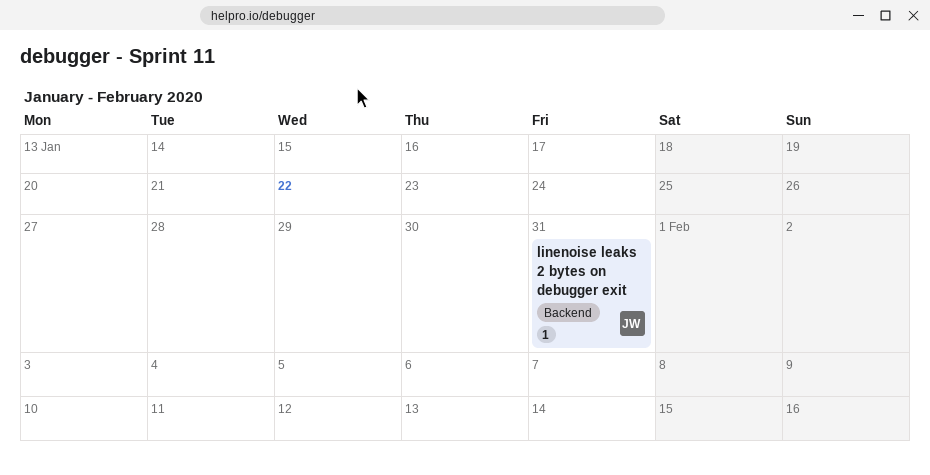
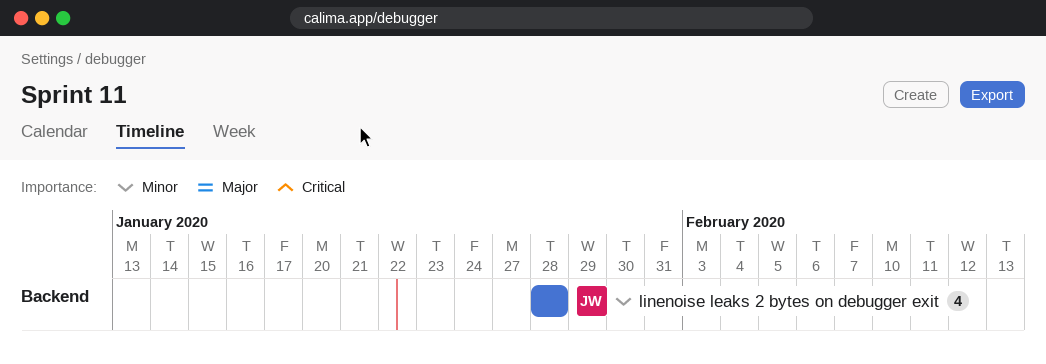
linenoise leaks 2 bytes on debugger exit, estimate: 1 -> 4
linenoise leaks 2 bytes on debugger exit, due: Jan 31 -> Jan 28

